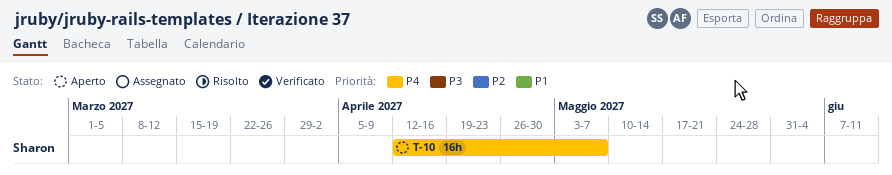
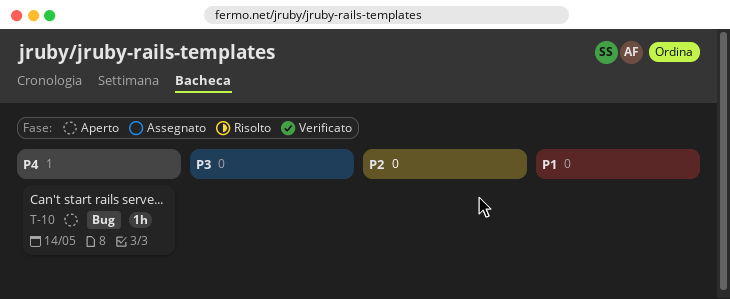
T-10, estimate: 16h -> 1h
T-10, due: May 7 -> May 14

